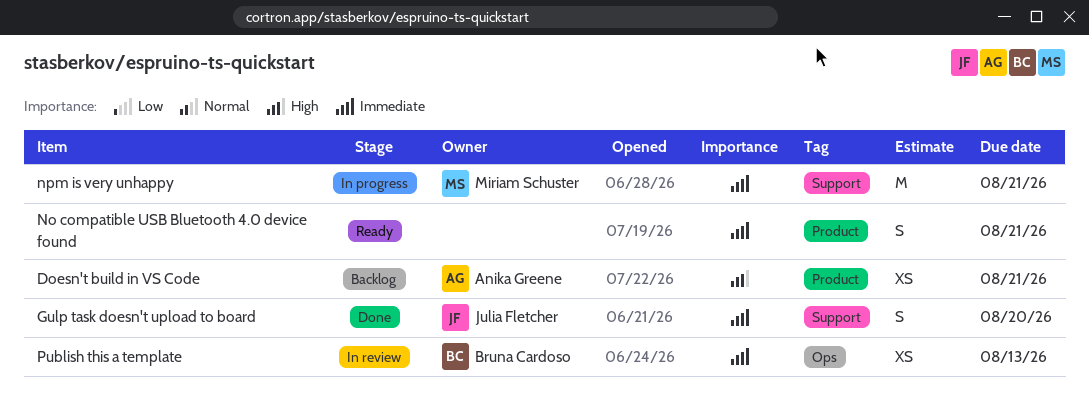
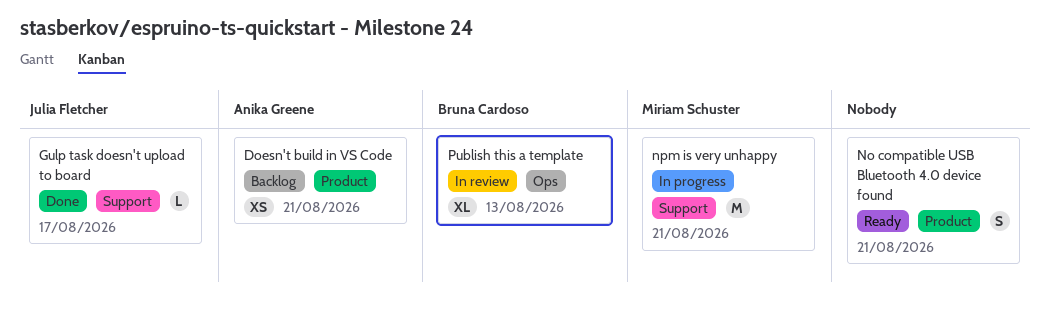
Gulp task doesn't upload to board, estimate: S -> L
Gulp task doesn't upload to board, due: Aug 20 -> Aug 17
Publish this a template, estimate: XS -> XL

